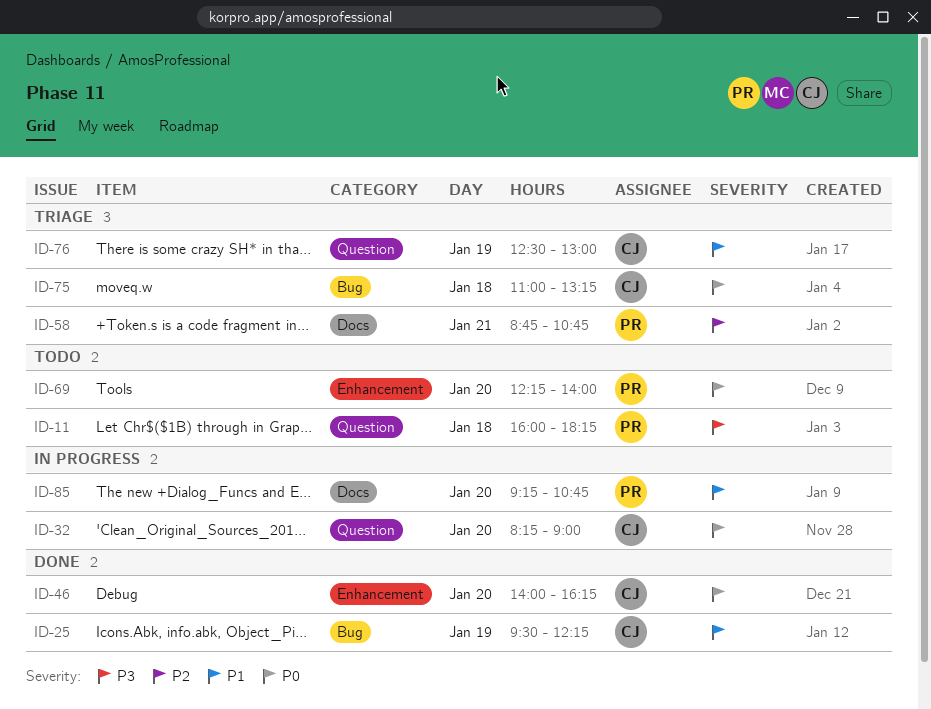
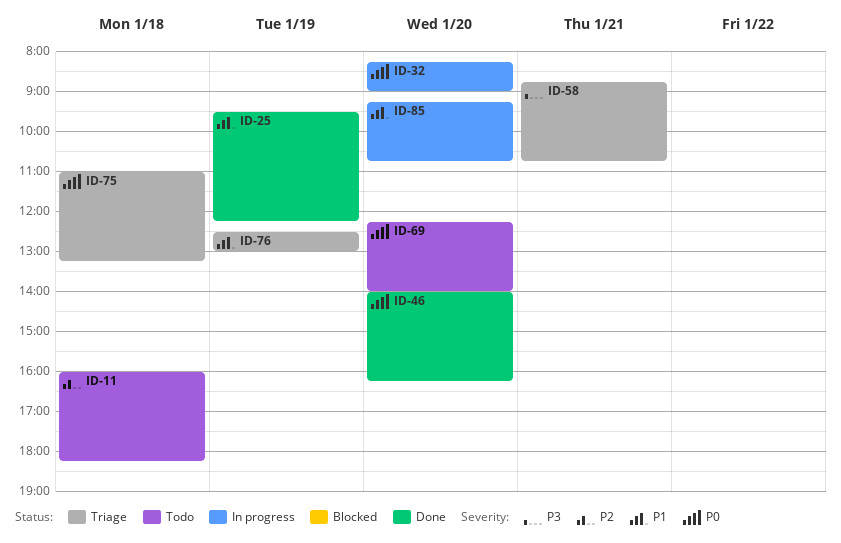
ID-11, priority: P3 -> P2
ID-58, priority: P2 -> P3

